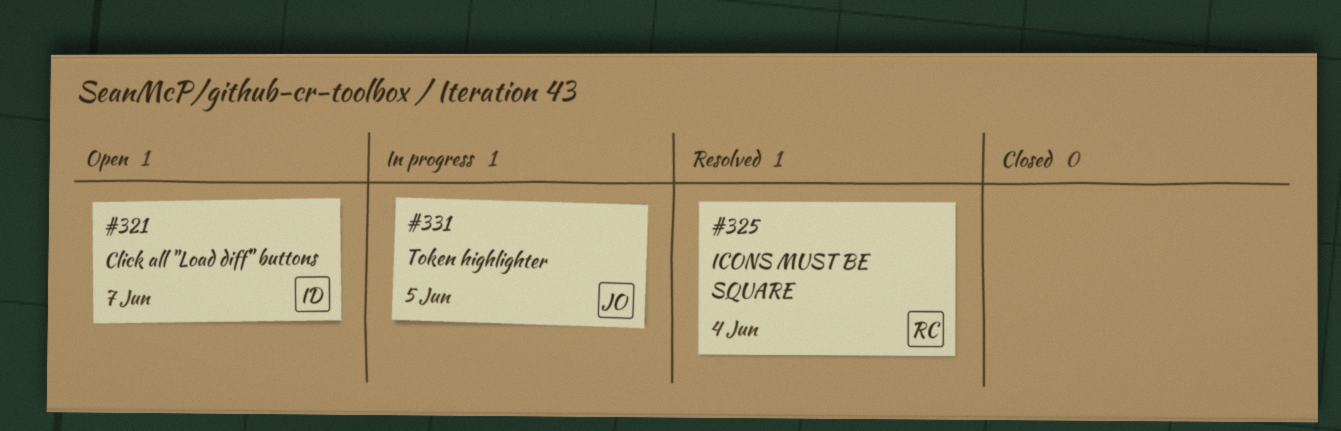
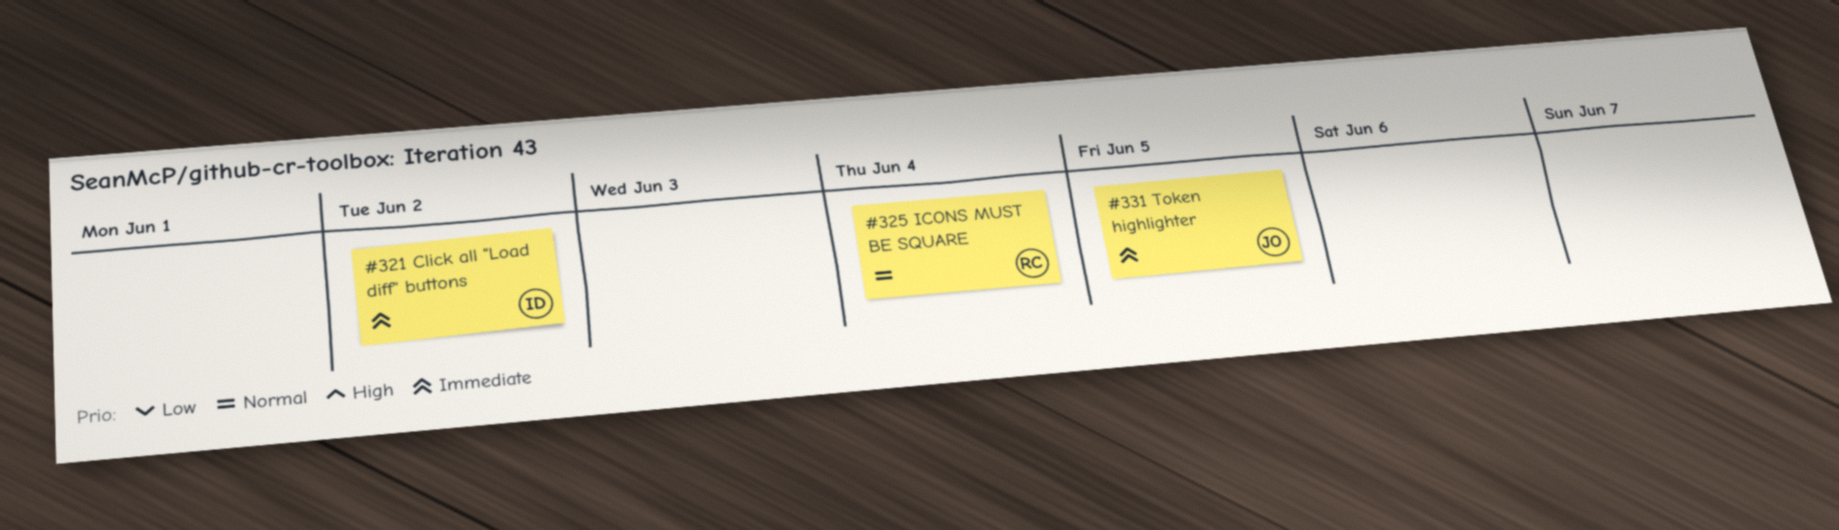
#321, due: Jun 7 -> Jun 2

